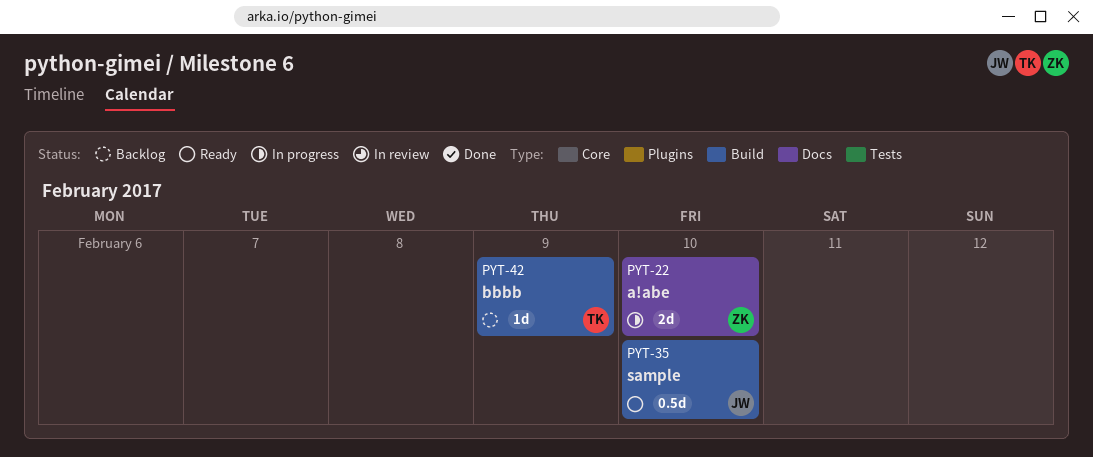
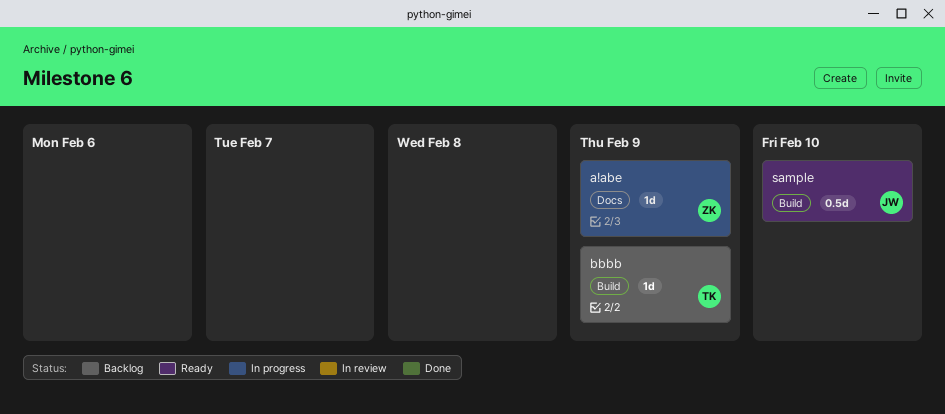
a!abe, estimate: 2d -> 1d
a!abe, due: Feb 10 -> Feb 9

